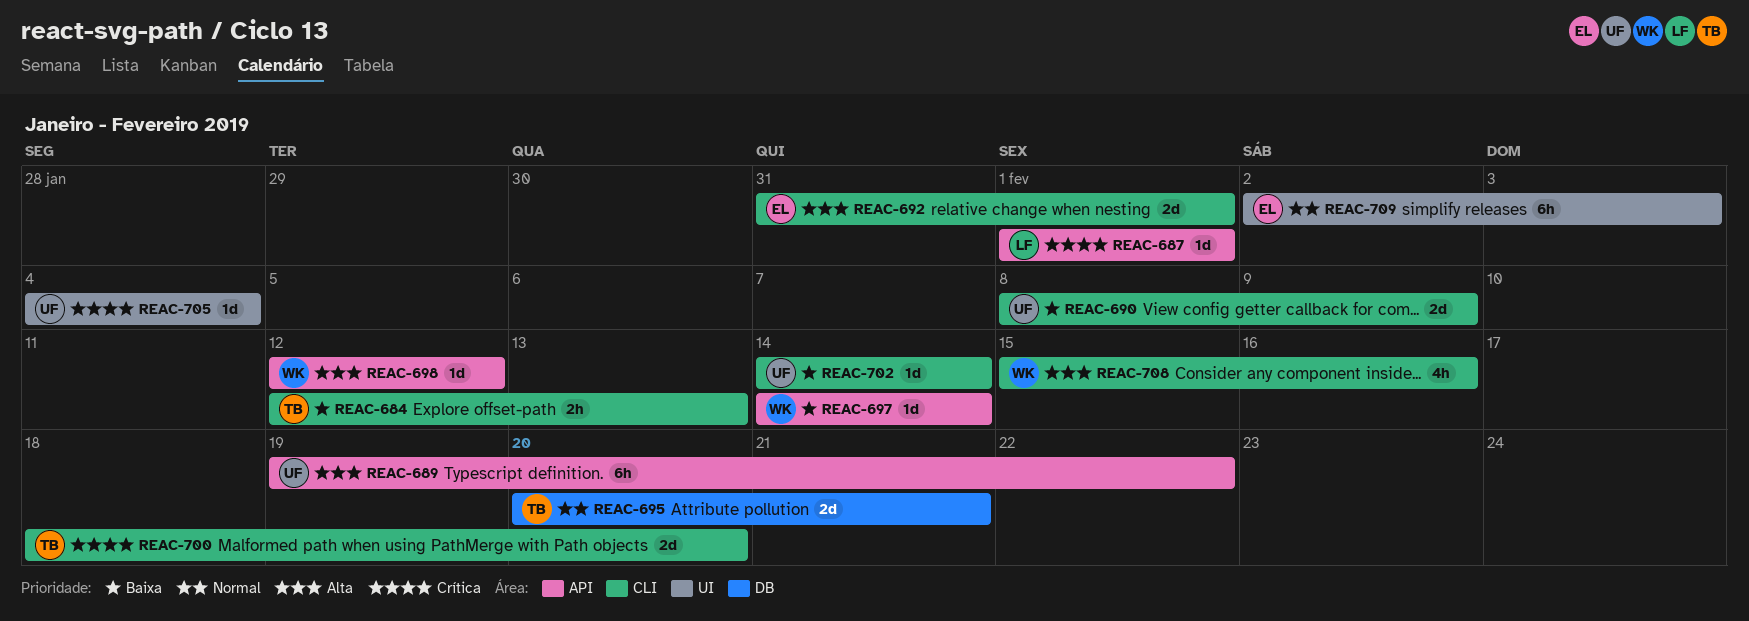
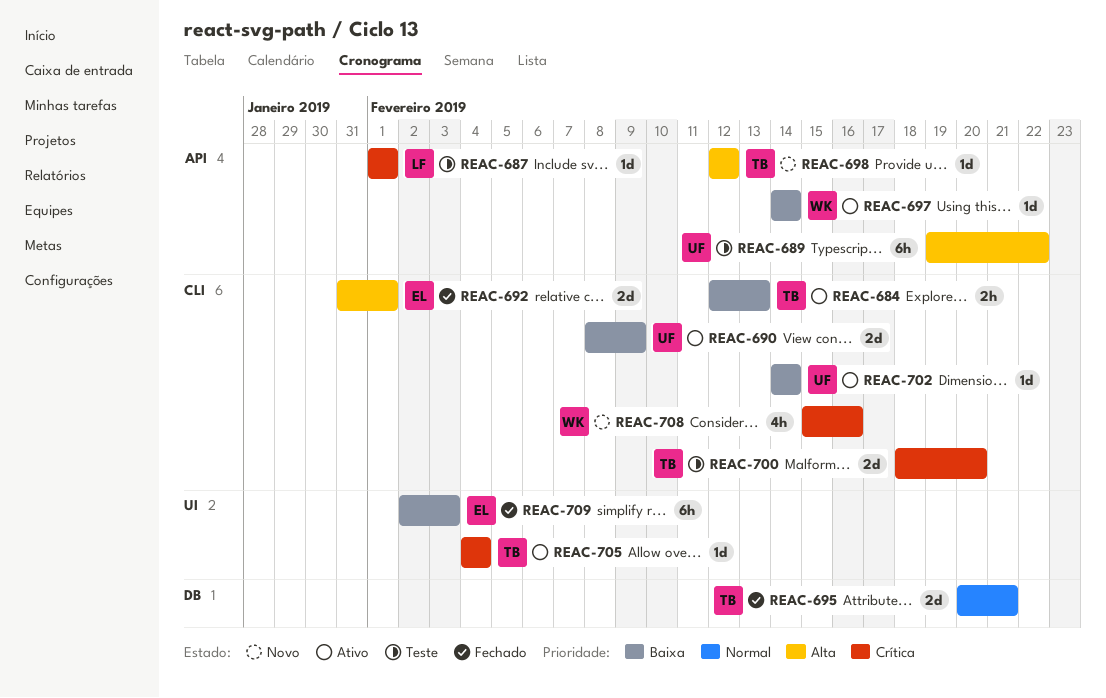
REAC-698, owner: WK -> TB
REAC-705, owner: UF -> TB
REAC-708, priority: Alta -> Crítica
REAC-709, priority: Normal -> Baixa

